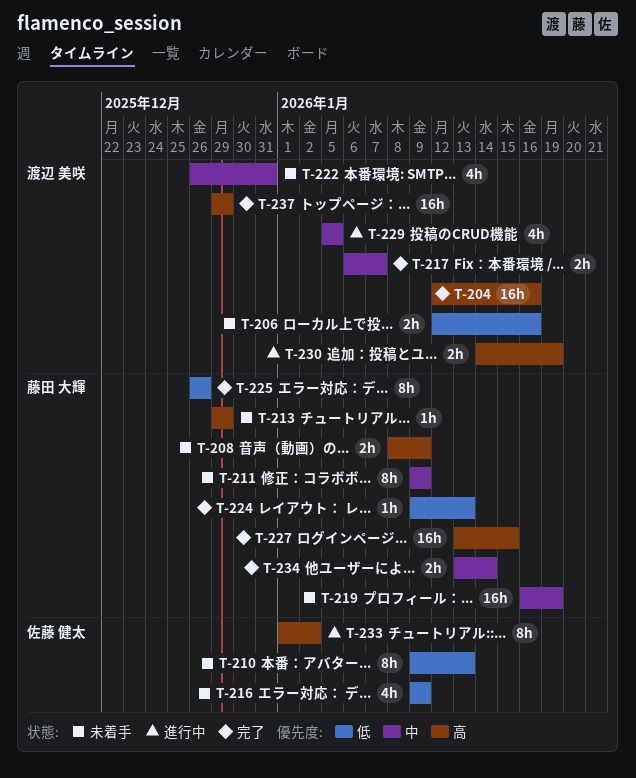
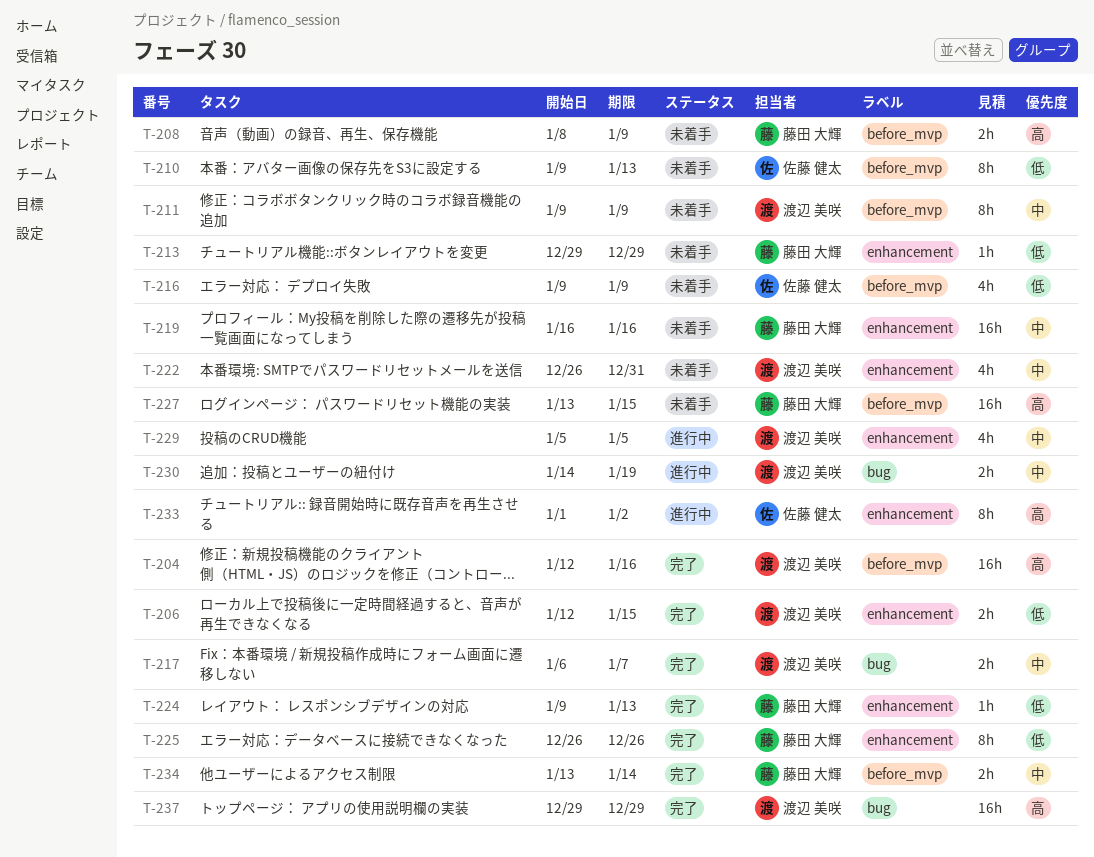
T-206, status: 未着手 -> 完了
T-206, due: Jan 16 -> Jan 15
T-211, owner: 藤田 大輝 -> 渡辺 美咲
T-213, priority: 高 -> 低
T-219, due: Jan 19 -> Jan 16
T-227, status: 完了 -> 未着手
T-230, priority: 高 -> 中

